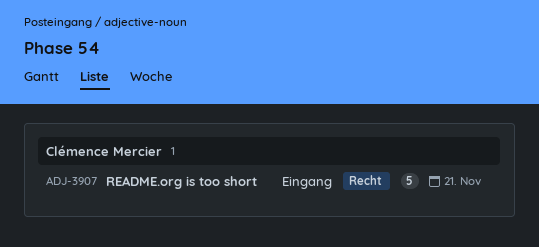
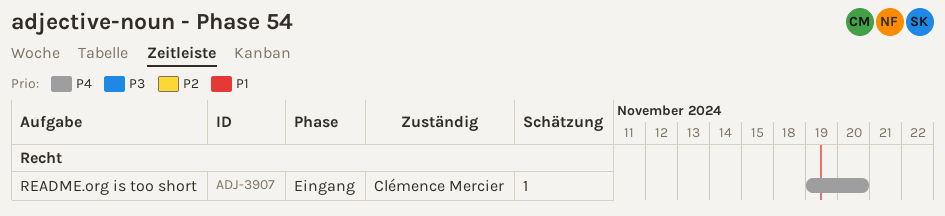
ADJ-3907, estimate: 5 -> 1
ADJ-3907, due: Nov 21 -> Nov 20

